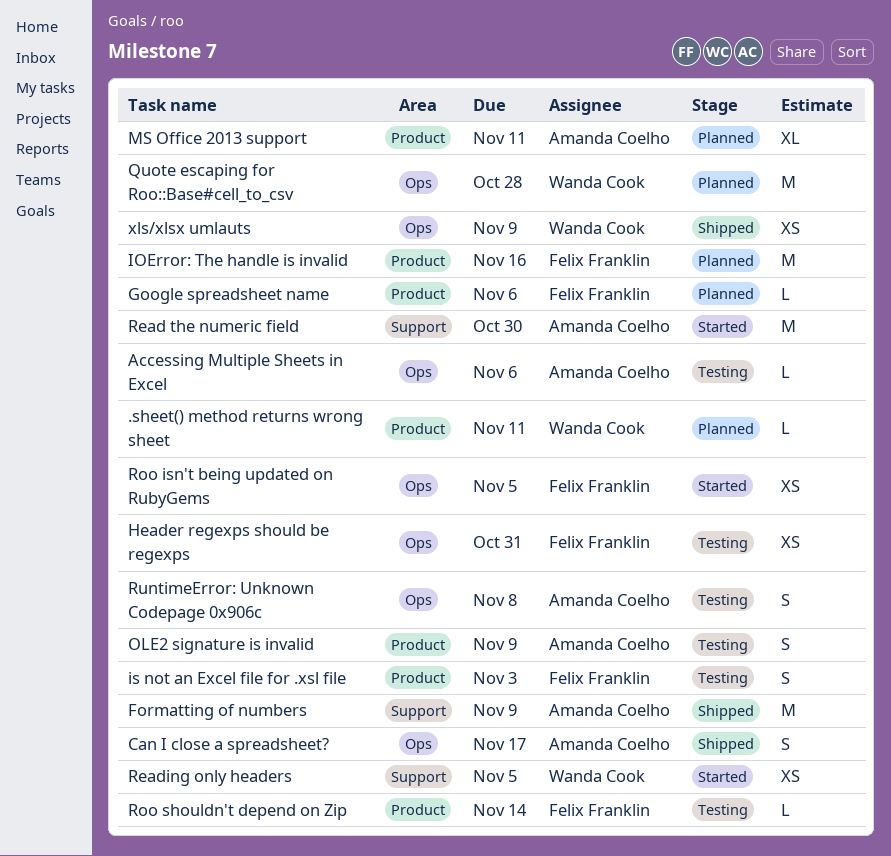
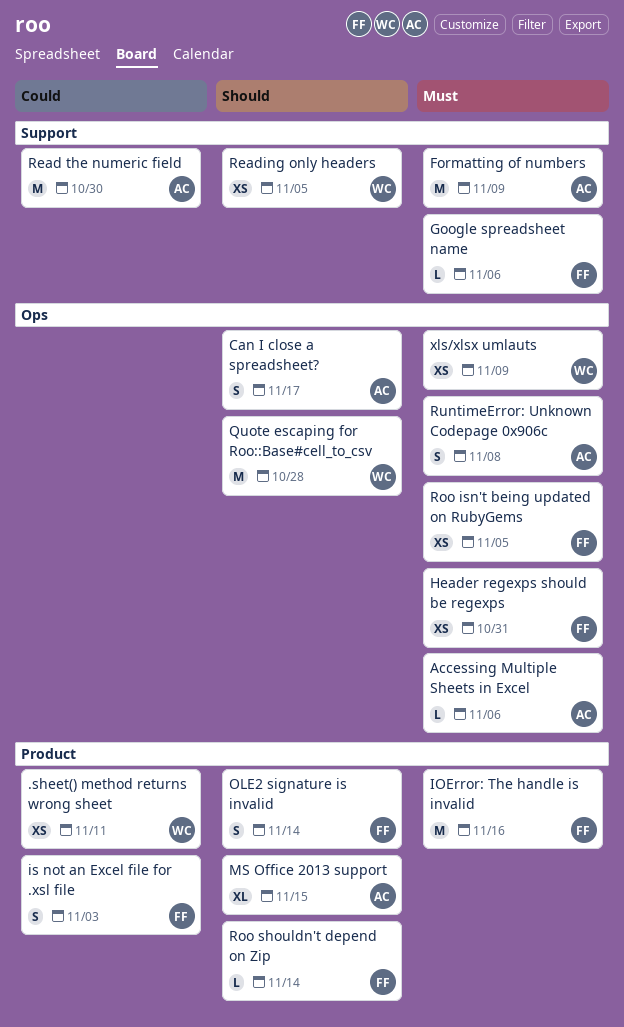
.sheet() method returns wrong sheet, estimate: L -> XS
Google spreadsheet name, label: Product -> Support
MS Office 2013 support, due: Nov 11 -> Nov 15
OLE2 signature is invalid, owner: Amanda Coelho -> Felix Franklin
OLE2 signature is invalid, due: Nov 9 -> Nov 14

